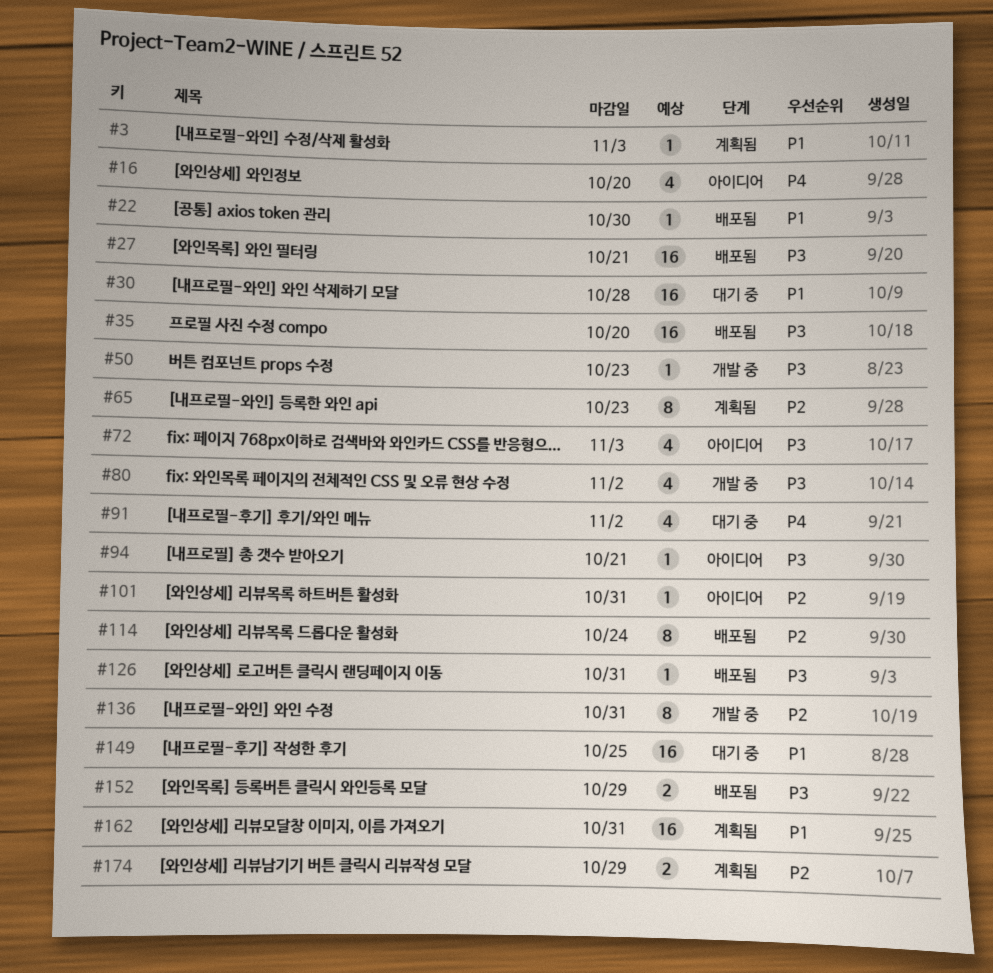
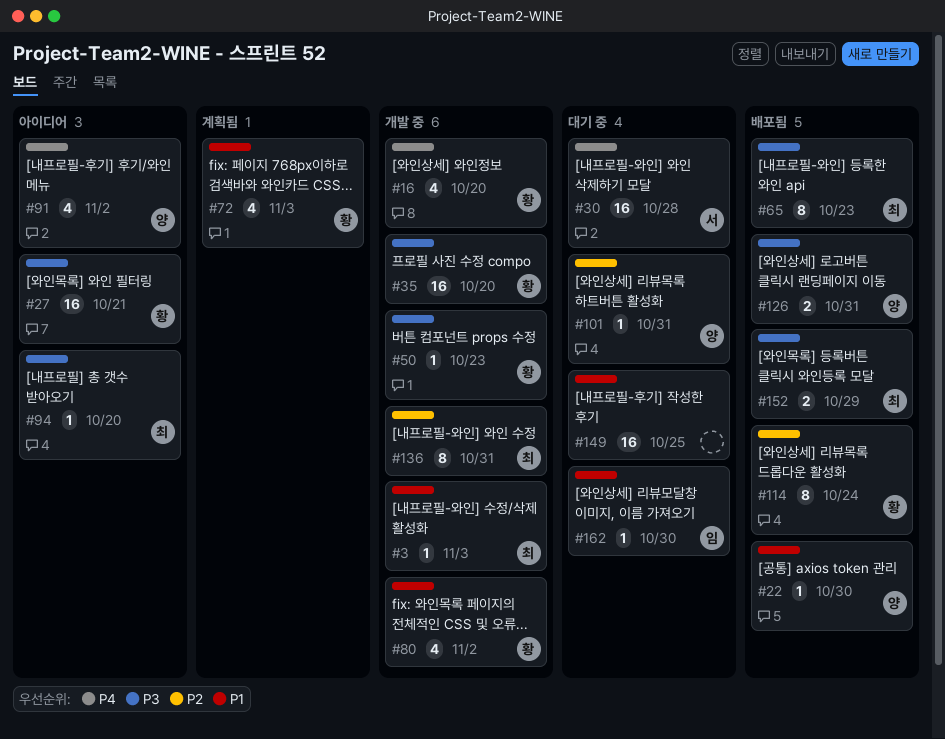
#3, status: 계획됨 -> 개발 중
#16, status: 아이디어 -> 개발 중
#27, status: 배포됨 -> 아이디어
#30, priority: P1 -> P4
#35, status: 배포됨 -> 개발 중
#65, status: 계획됨 -> 배포됨
#65, priority: P2 -> P3
#72, status: 아이디어 -> 계획됨
#72, priority: P3 -> P1
#80, priority: P3 -> P1
#91, status: 대기 중 -> 아이디어
#94, due: Oct 21 -> Oct 20
#101, status: 아이디어 -> 대기 중
#126, estimate: 1 -> 2
#162, status: 계획됨 -> 대기 중
#162, estimate: 16 -> 1
#162, due: Oct 31 -> Oct 30
#174: present -> none

